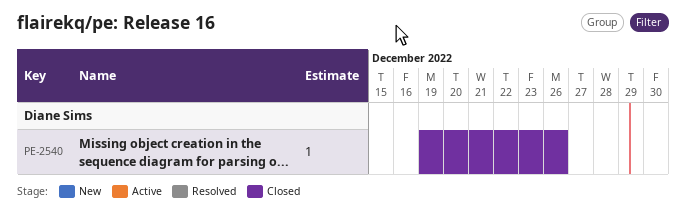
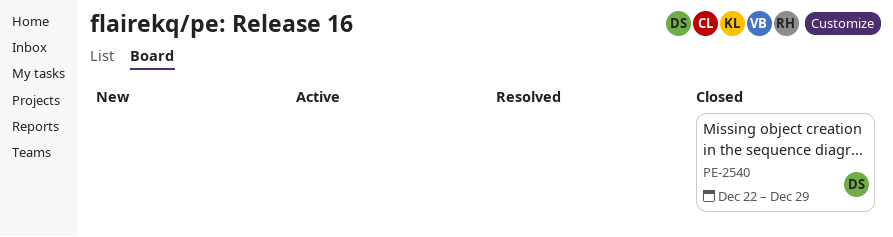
PE-2540, start: Dec 19 -> Dec 22
PE-2540, due: Dec 26 -> Dec 29

